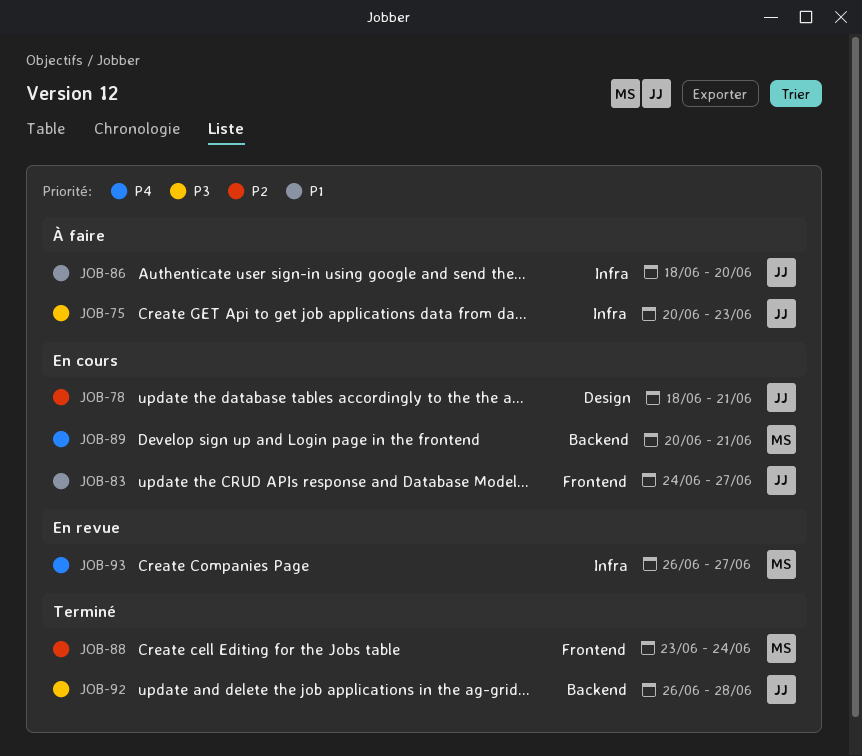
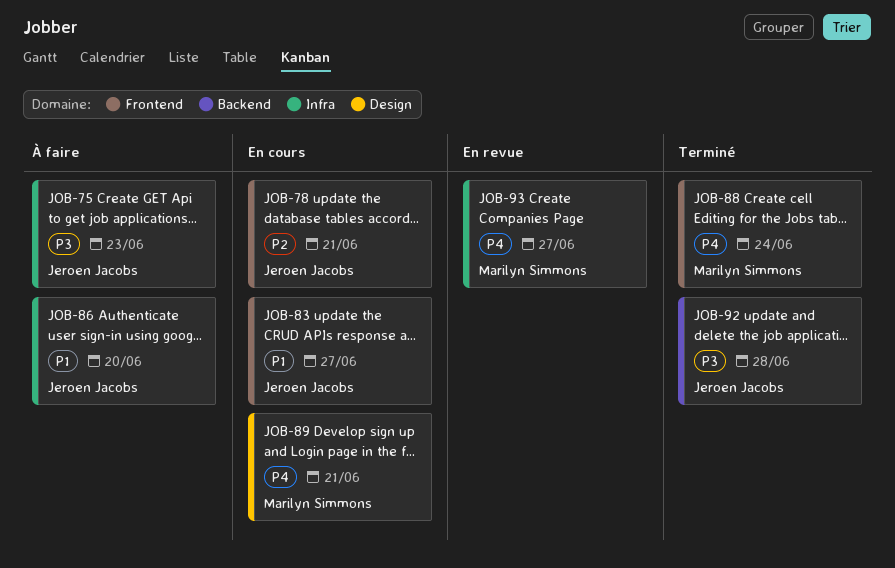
JOB-78, label: Design -> Frontend
JOB-88, priority: P2 -> P4
JOB-89, label: Backend -> Design

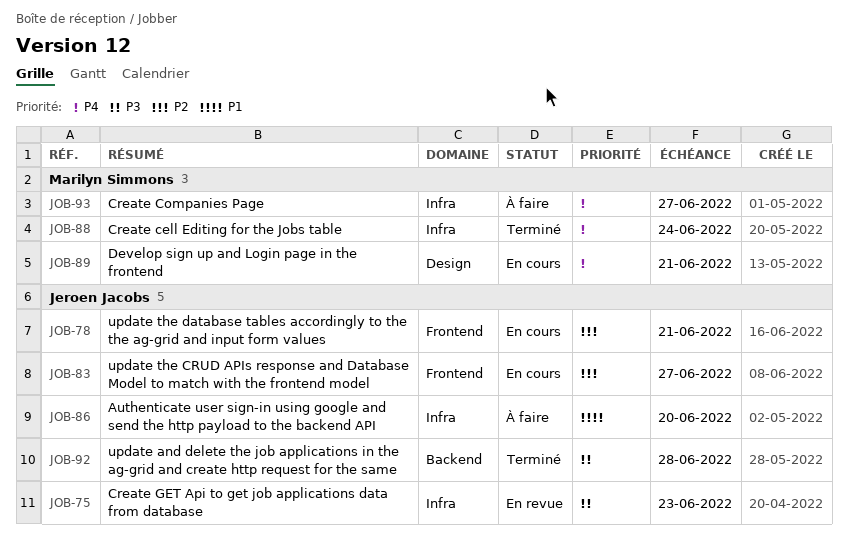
JOB-75, status: À faire -> En revue
JOB-83, priority: P1 -> P2
JOB-88, label: Frontend -> Infra
JOB-93, status: En revue -> À faire

